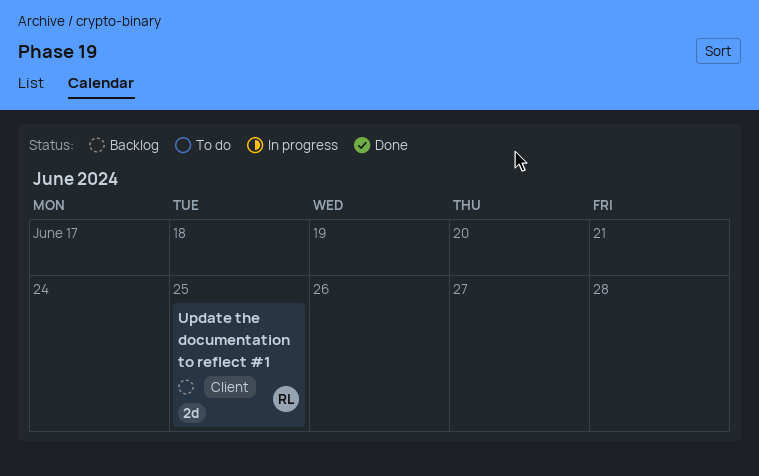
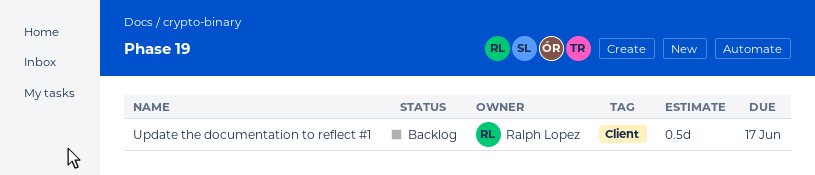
Update the documentation to reflect #1, estimate: 2d -> 0.5d
Update the documentation to reflect #1, due: Jun 25 -> Jun 17

